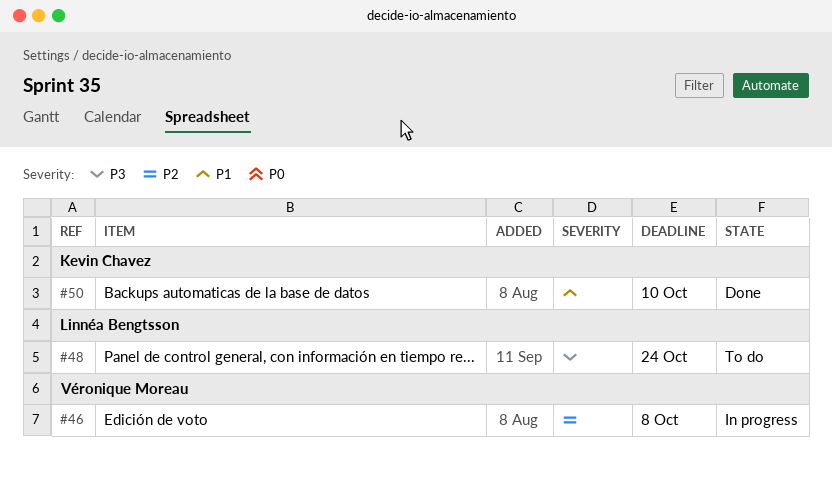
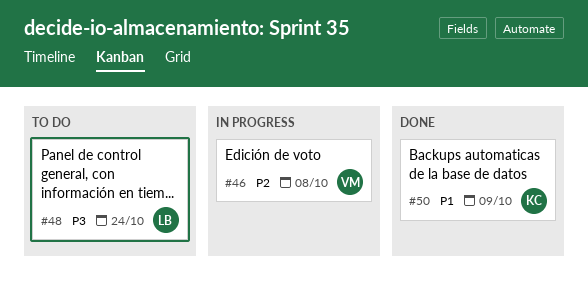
#50, due: Oct 10 -> Oct 9

